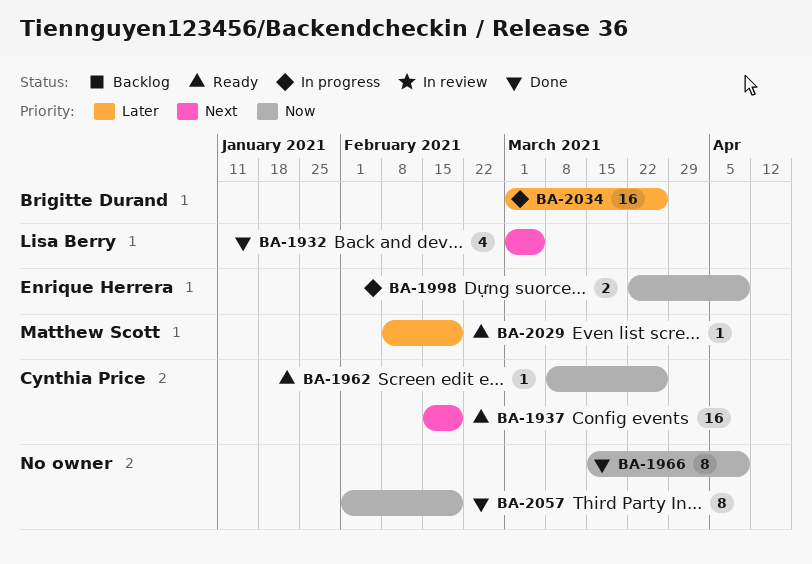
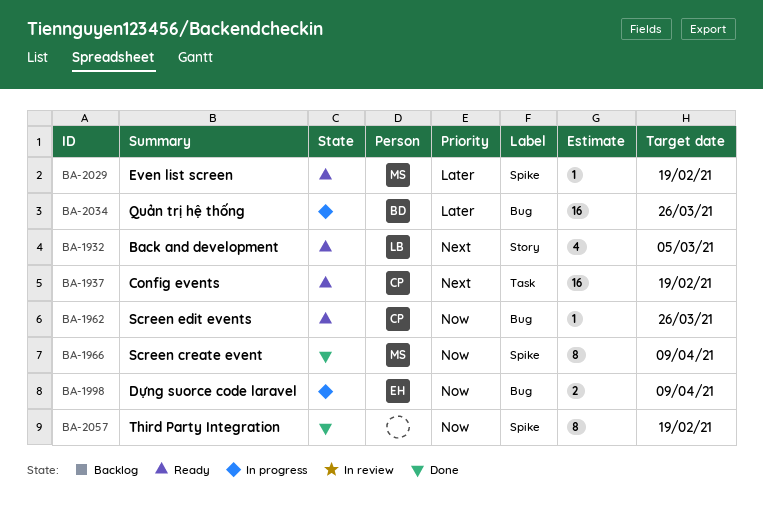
BA-1932, status: Done -> Ready
BA-1966, owner: none -> Matthew Scott

